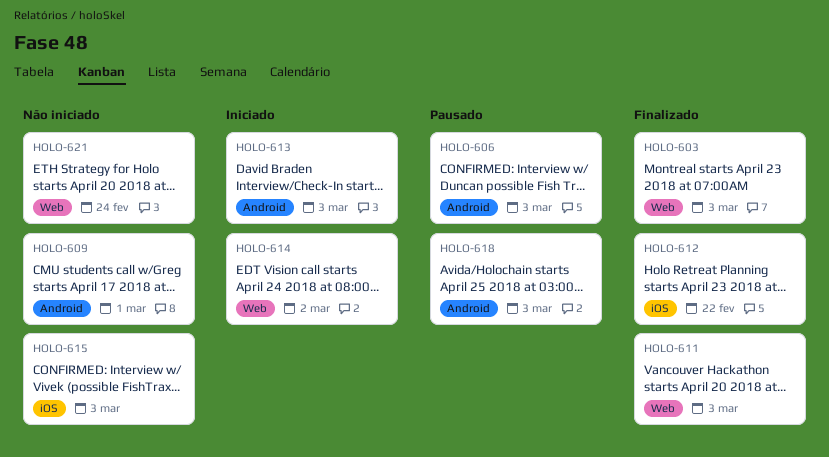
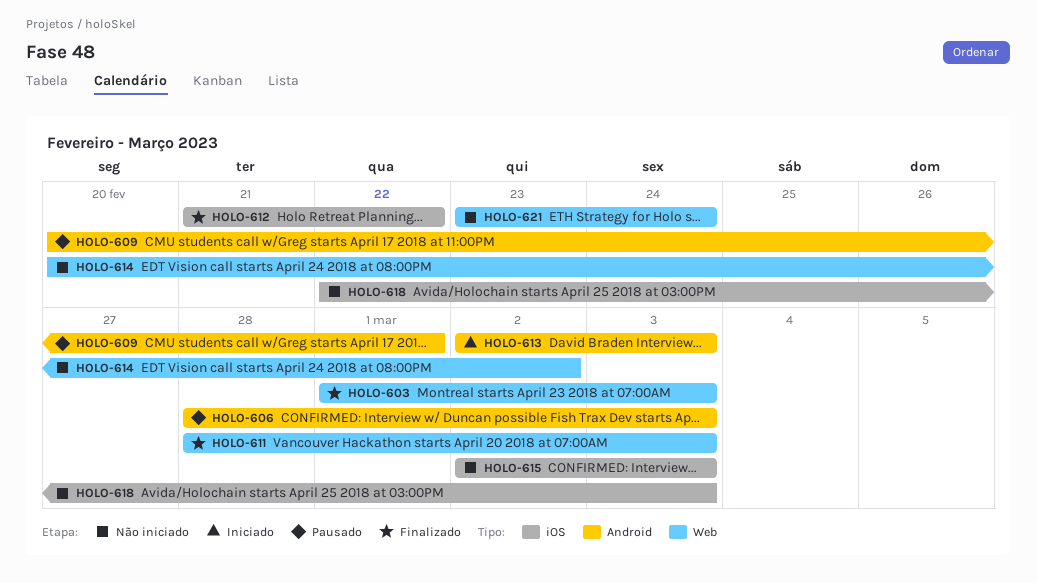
HOLO-609, status: Não iniciado -> Pausado
HOLO-614, status: Iniciado -> Não iniciado
HOLO-618, status: Pausado -> Não iniciado
HOLO-618, label: Android -> iOS

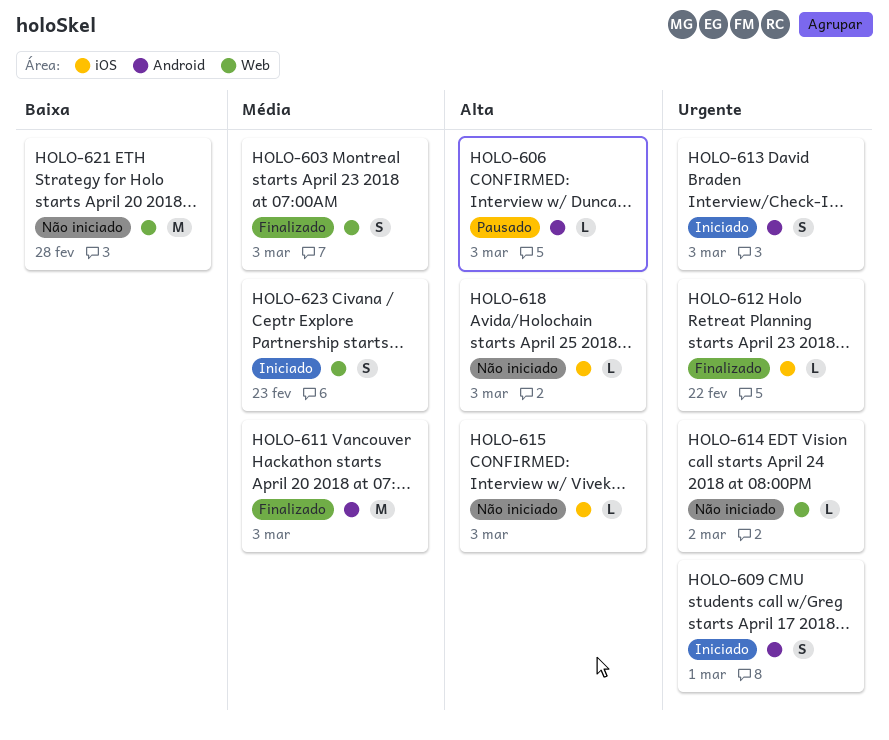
HOLO-609, status: Pausado -> Iniciado
HOLO-611, label: Web -> Android
HOLO-621, due: Feb 24 -> Feb 28
HOLO-623: none -> present

